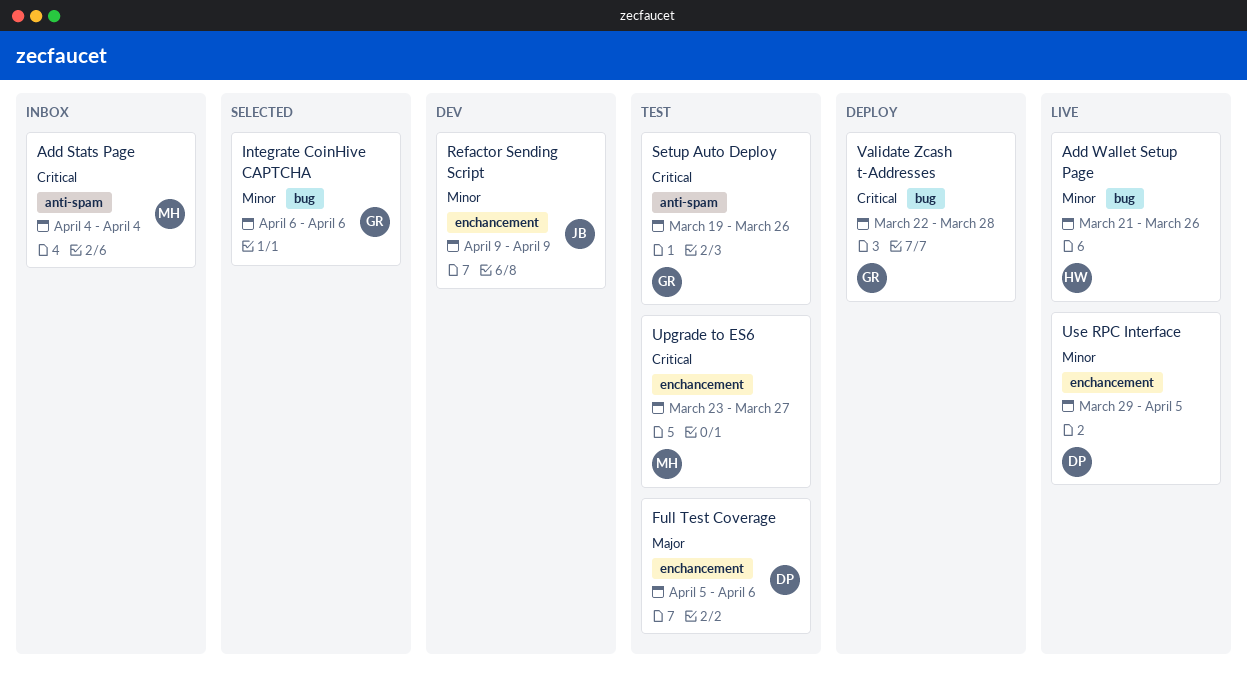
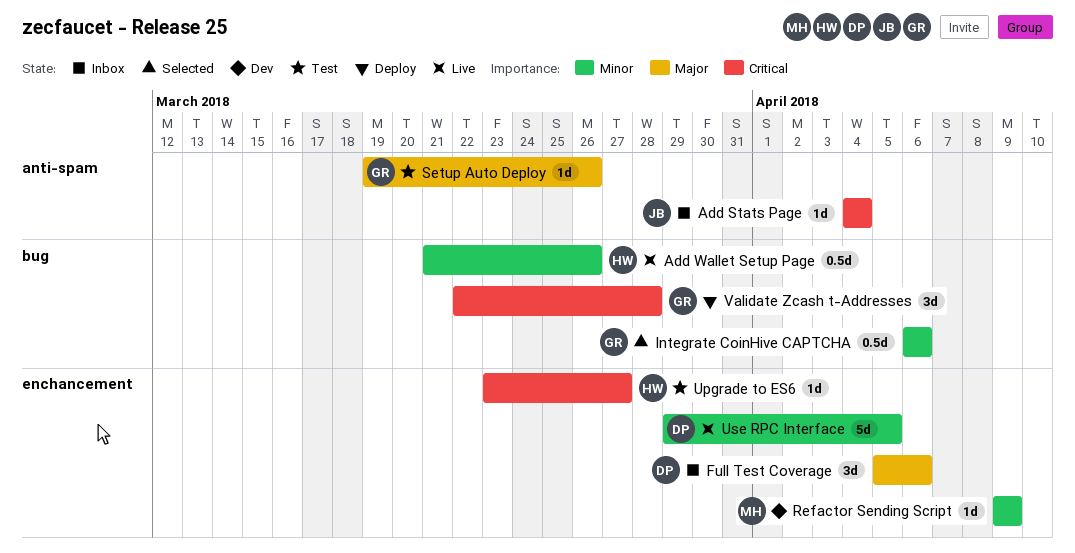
Add Stats Page, owner: MH -> JB
Full Test Coverage, status: Test -> Inbox
Refactor Sending Script, owner: JB -> MH
Setup Auto Deploy, priority: Critical -> Major
Upgrade to ES6, owner: MH -> HW

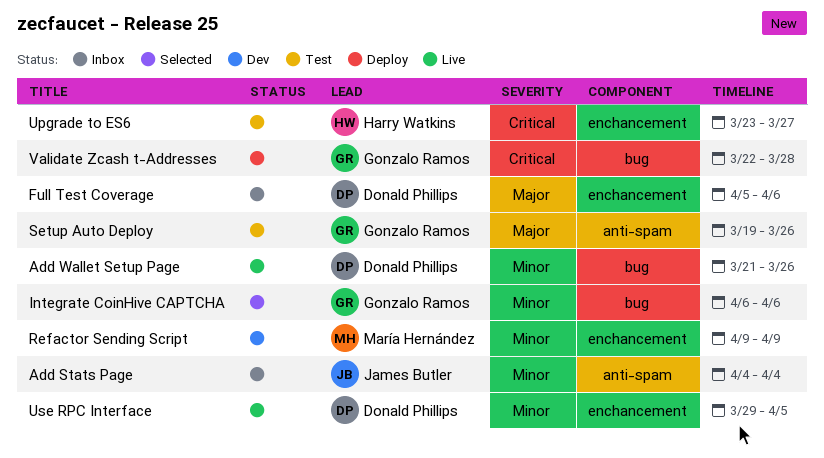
Add Stats Page, priority: Critical -> Minor
Add Wallet Setup Page, owner: Harry Watkins -> Donald Phillips

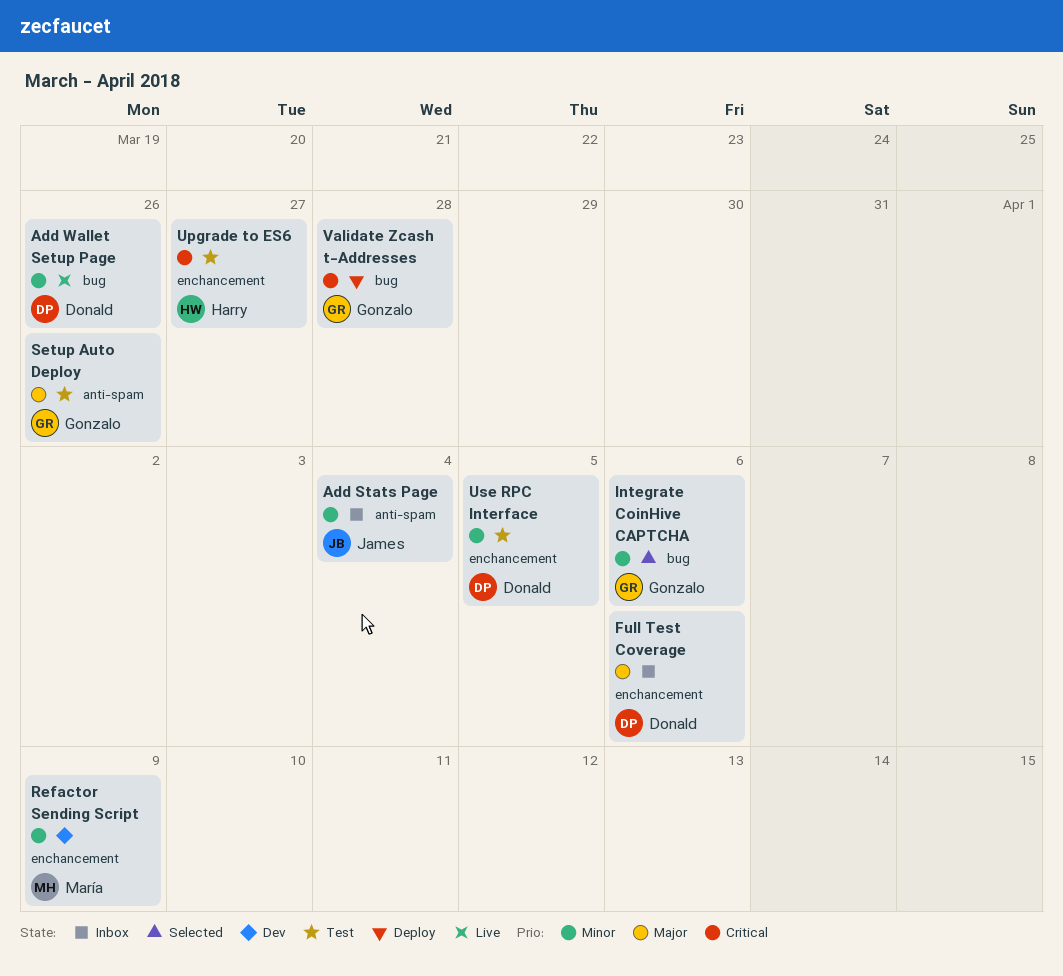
Use RPC Interface, status: Live -> Test

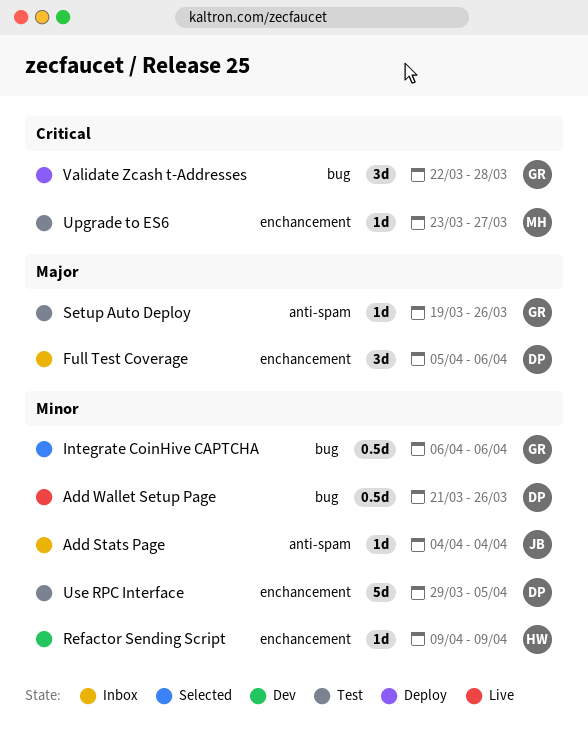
Refactor Sending Script, owner: María -> Harry
Upgrade to ES6, owner: Harry -> María

